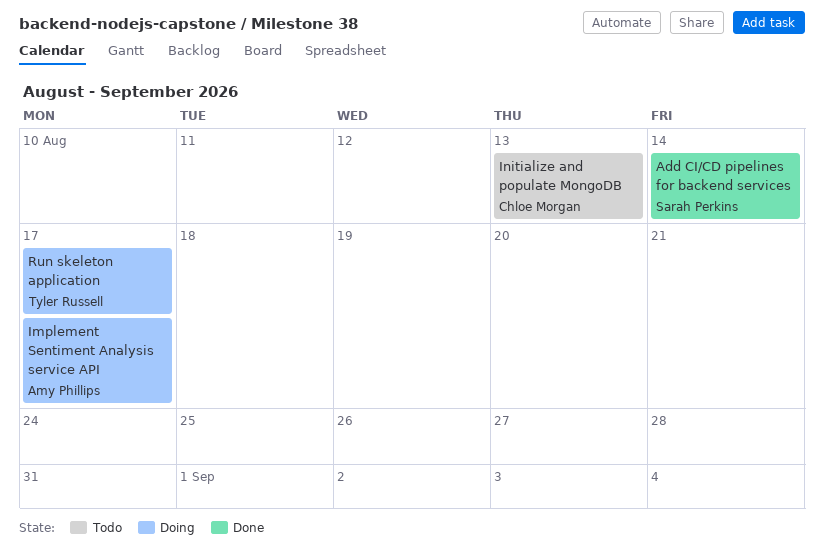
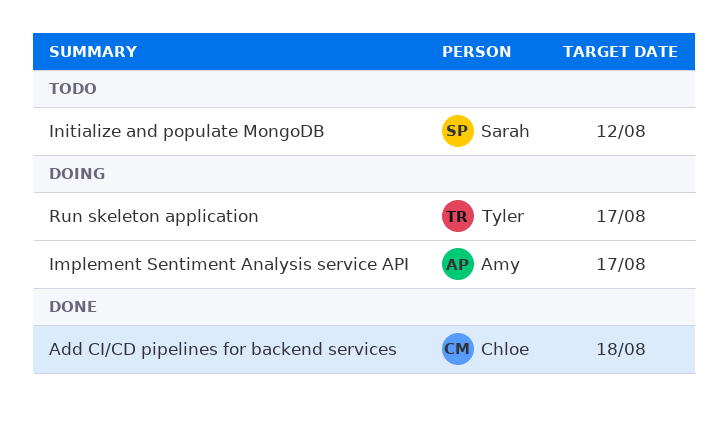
Add CI/CD pipelines for backend services, owner: Sarah Perkins -> Chloe Morgan
Add CI/CD pipelines for backend services, due: Aug 14 -> Aug 18
Initialize and populate MongoDB, owner: Chloe Morgan -> Sarah Perkins
Initialize and populate MongoDB, due: Aug 13 -> Aug 12

